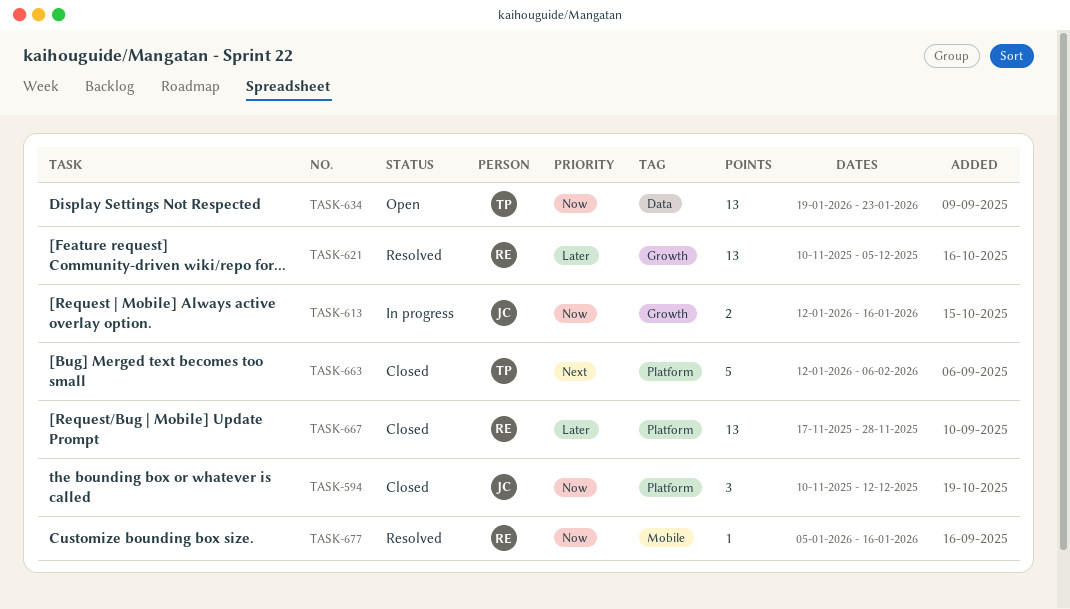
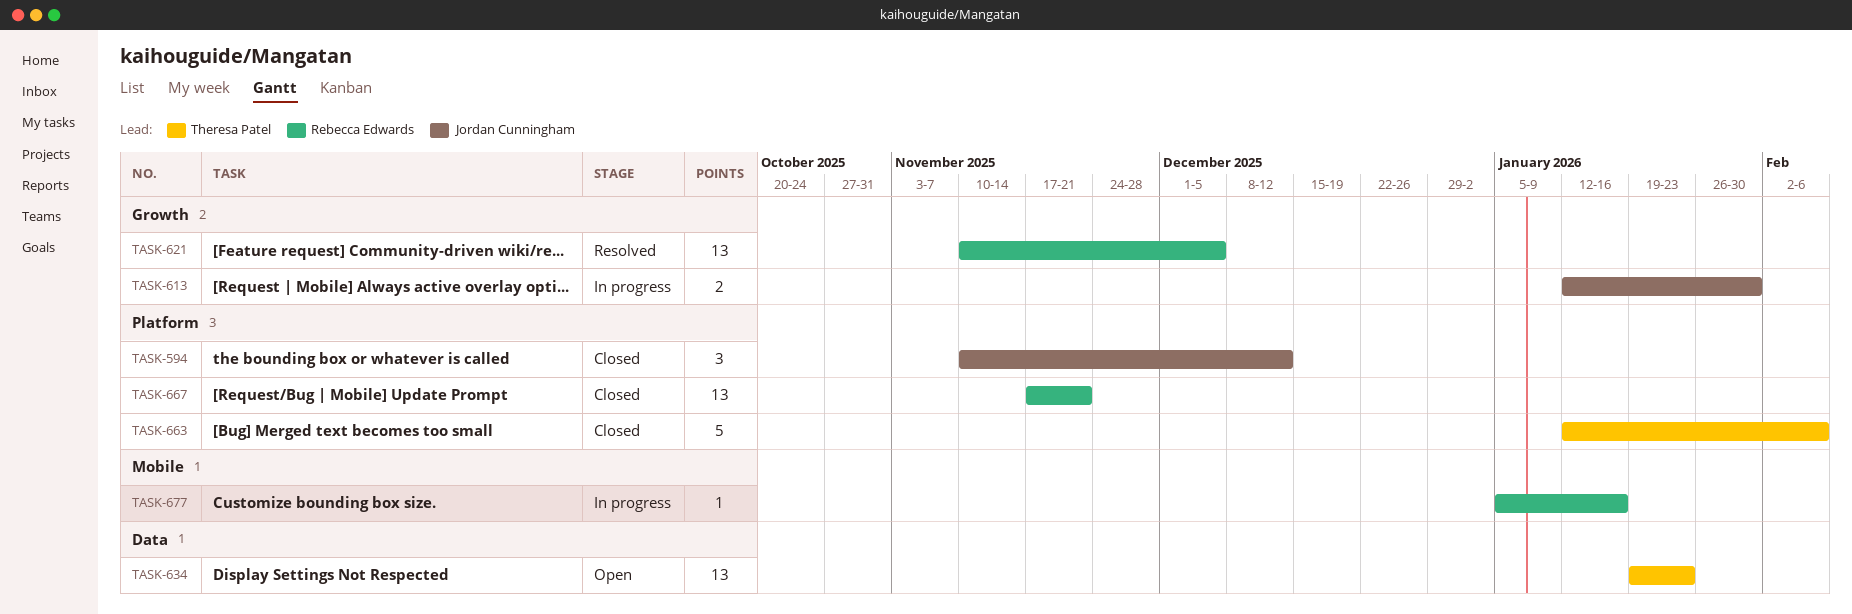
TASK-613, due: Jan 16 -> Jan 30
TASK-667, due: Nov 28 -> Nov 21
TASK-677, status: Resolved -> In progress

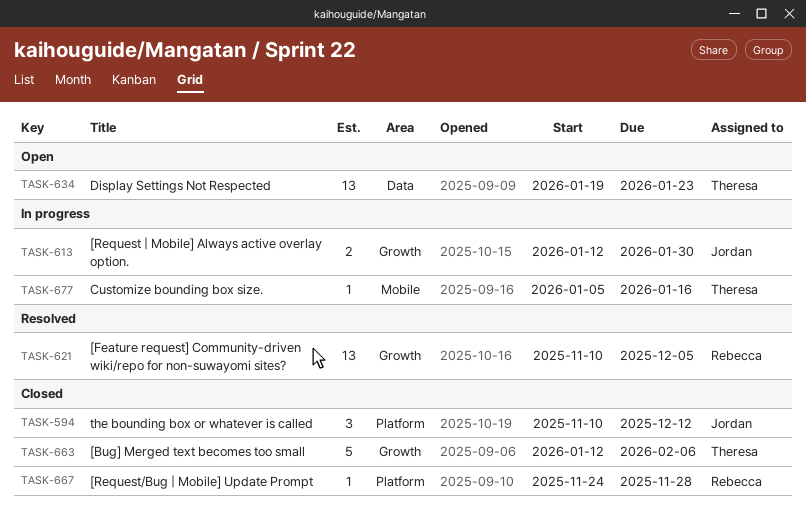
TASK-663, label: Platform -> Growth
TASK-667, estimate: 13 -> 1
TASK-667, start: Nov 17 -> Nov 24
TASK-667, due: Nov 21 -> Nov 28
TASK-677, owner: Rebecca Edwards -> Theresa Patel

